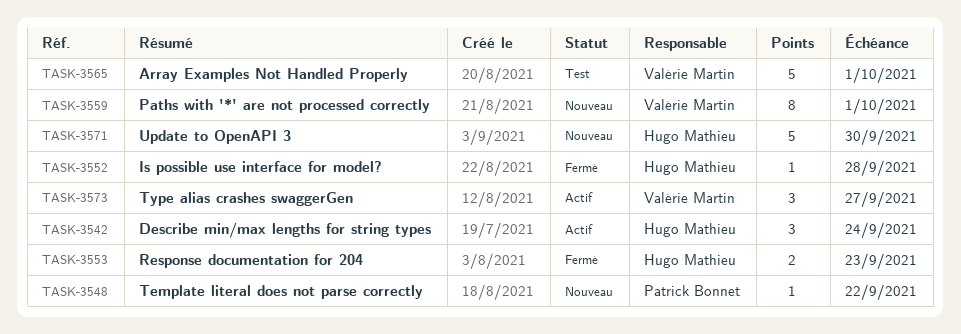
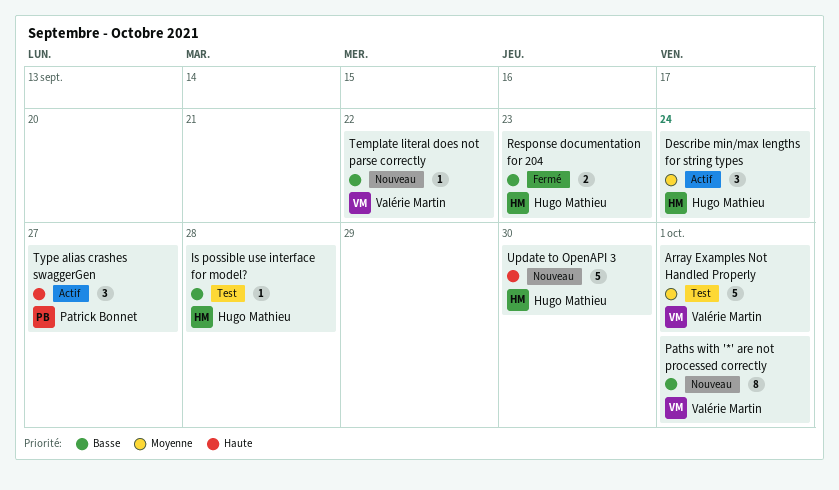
Is possible use interface for model?, status: Fermé -> Test
Template literal does not parse correctly, owner: Patrick Bonnet -> Valérie Martin
Type alias crashes swaggerGen, owner: Valérie Martin -> Patrick Bonnet

